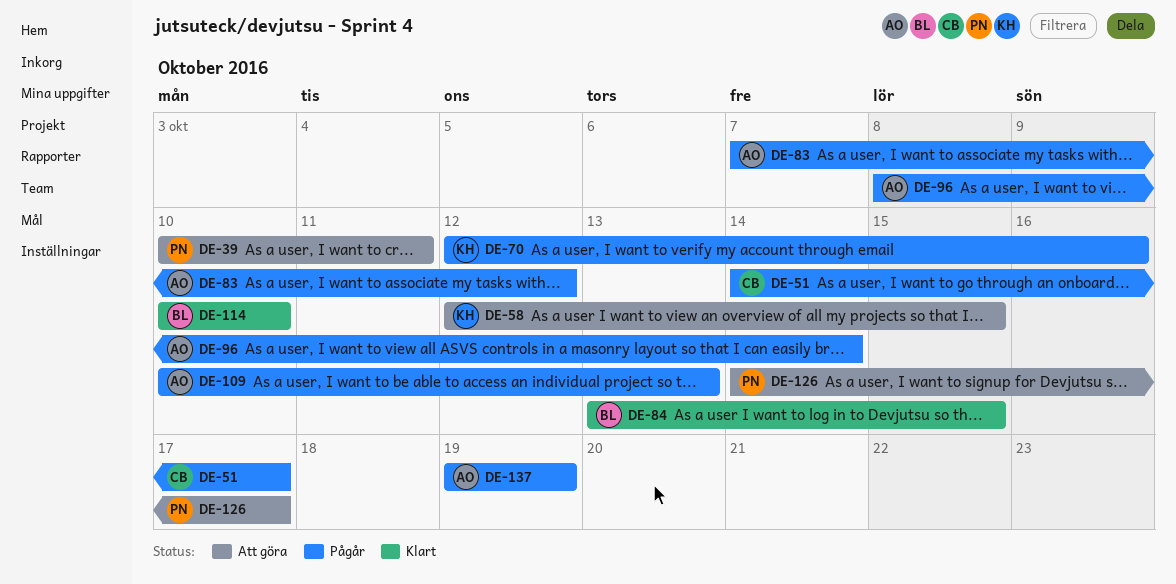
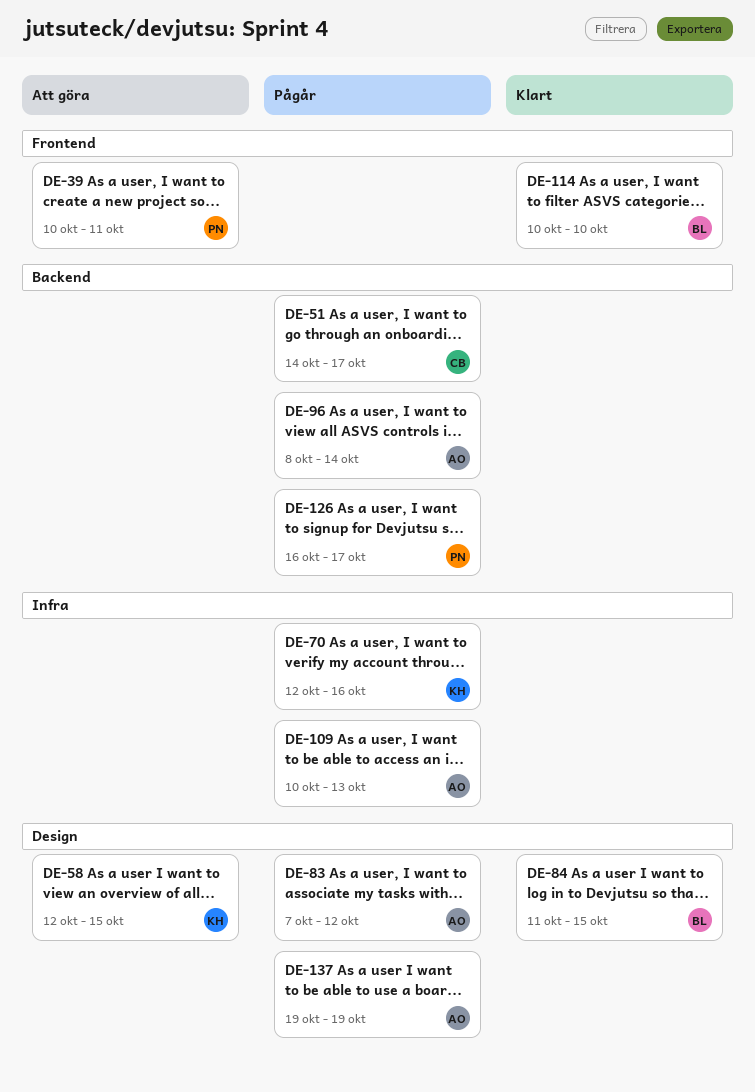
DE-84, start: Oct 13 -> Oct 11
DE-126, status: Att göra -> Pågår
DE-126, start: Oct 14 -> Oct 16

